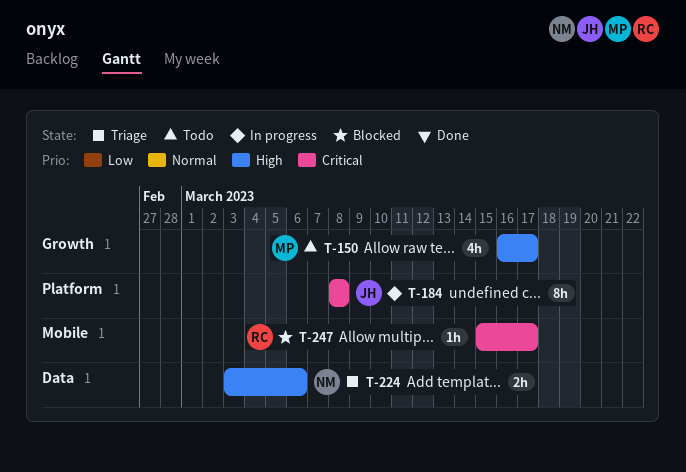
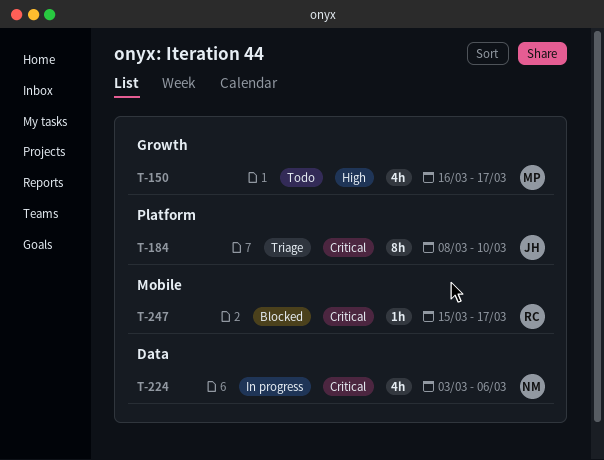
T-184, status: In progress -> Triage
T-184, due: Mar 8 -> Mar 10
T-224, status: Triage -> In progress
T-224, priority: High -> Critical
T-224, estimate: 2h -> 4h

